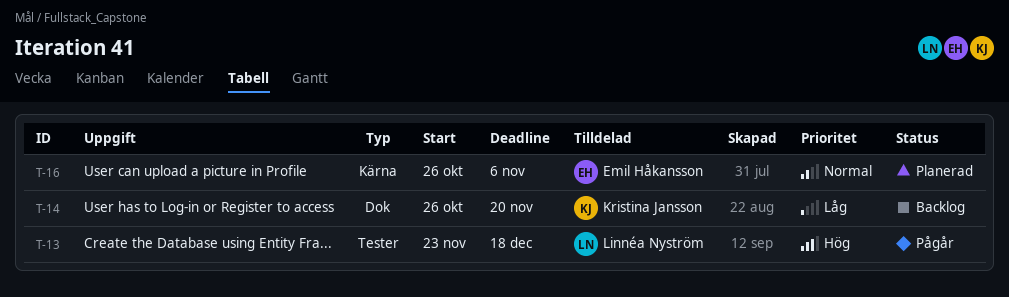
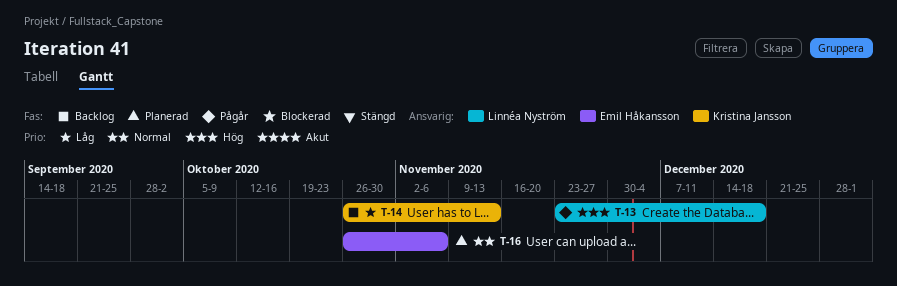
T-14, due: Nov 20 -> Nov 13

